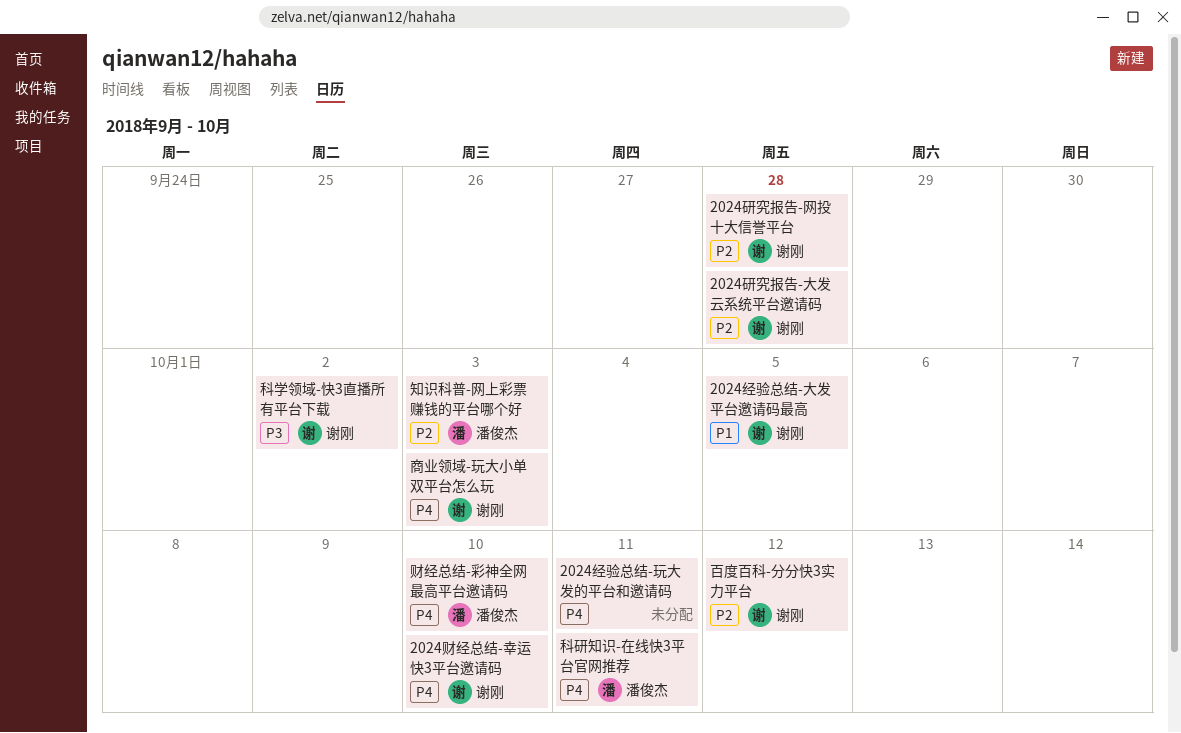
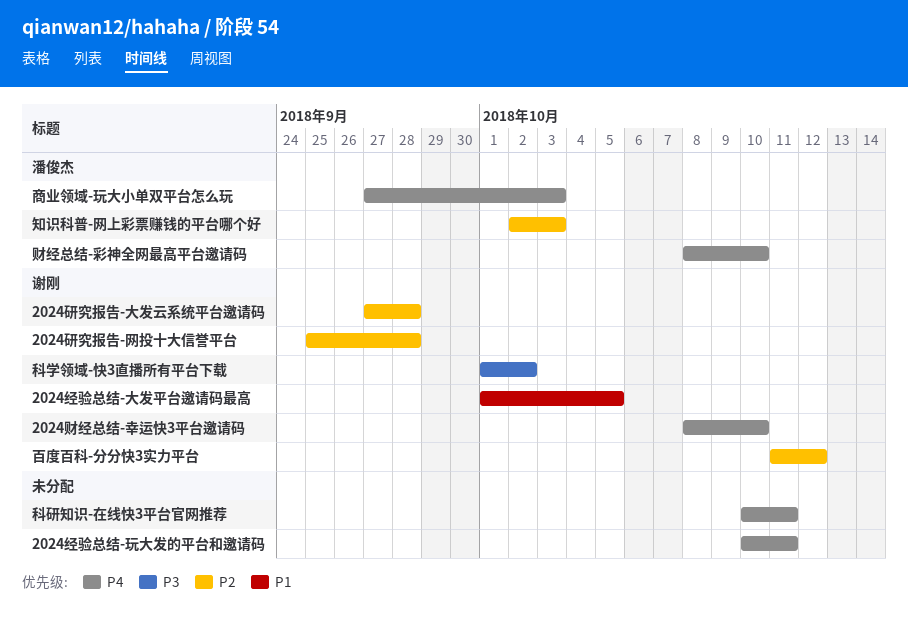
商业领域-玩大小单双平台怎么玩, owner: 谢刚 -> 潘俊杰
科研知识-在线快3平台官网推荐, owner: 潘俊杰 -> none

